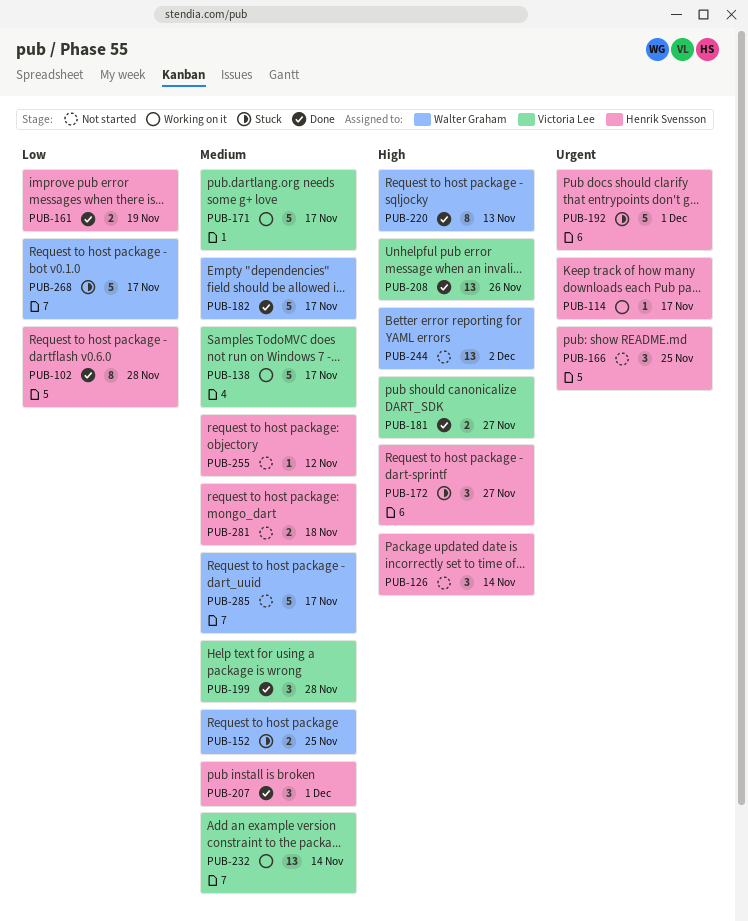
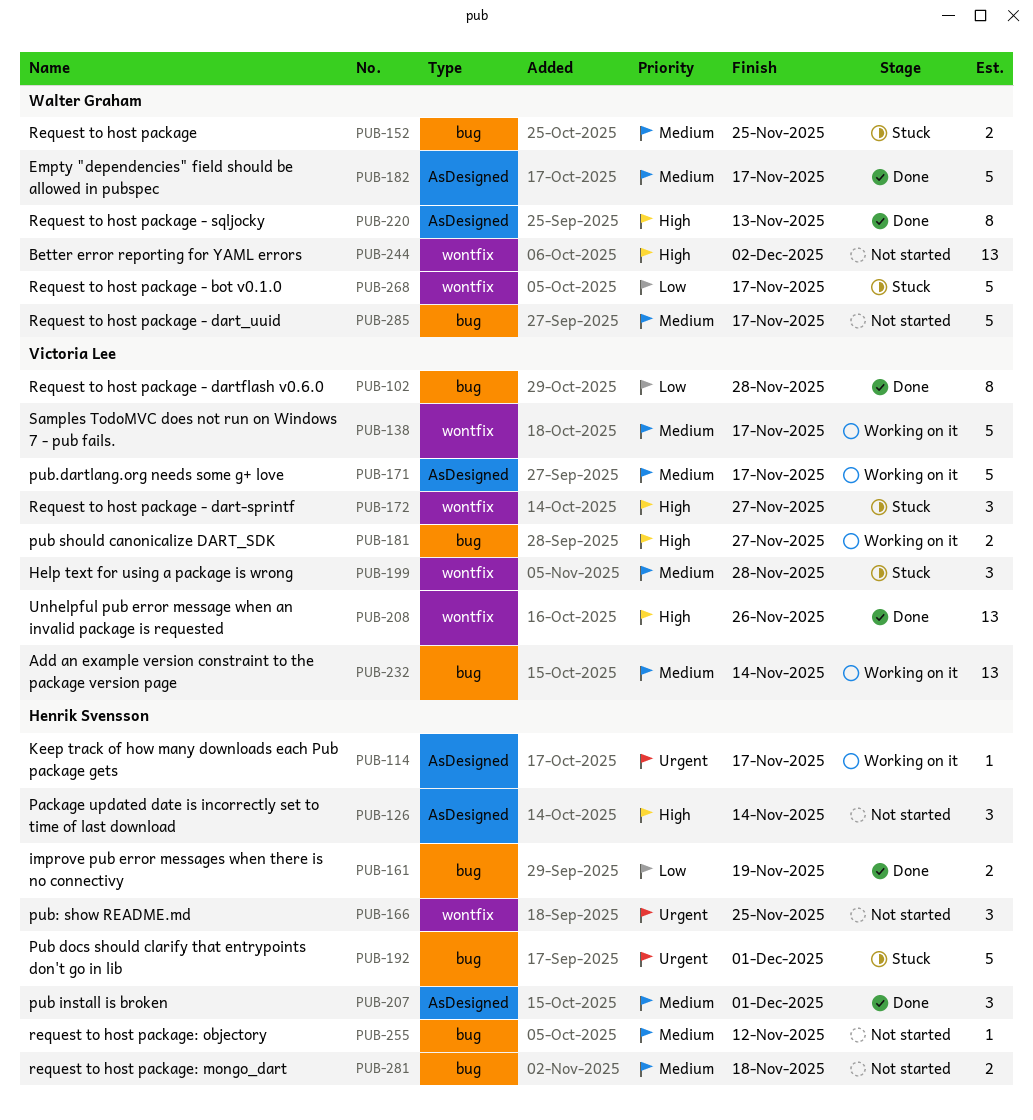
PUB-102, owner: Henrik Svensson -> Victoria Lee
PUB-172, owner: Henrik Svensson -> Victoria Lee
PUB-181, status: Done -> Working on it
PUB-199, status: Done -> Stuck

